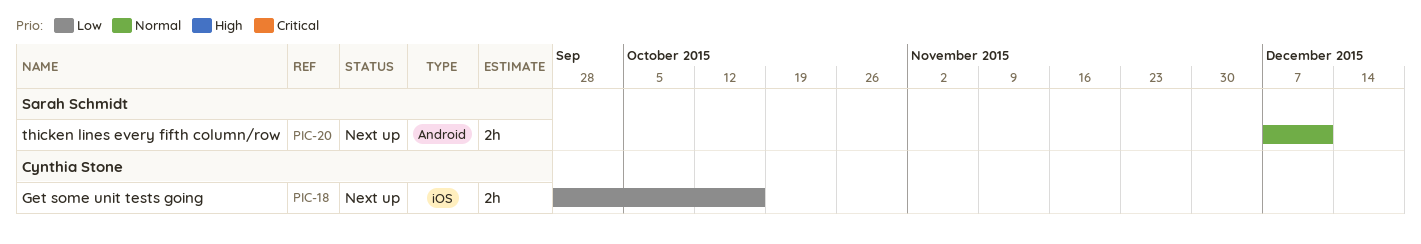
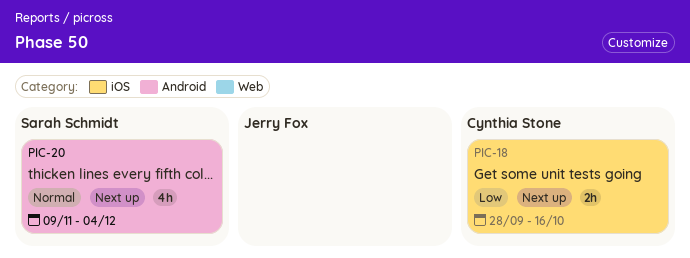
PIC-20, estimate: 2h -> 4h
PIC-20, start: Dec 7 -> Nov 9
PIC-20, due: Dec 11 -> Dec 4

